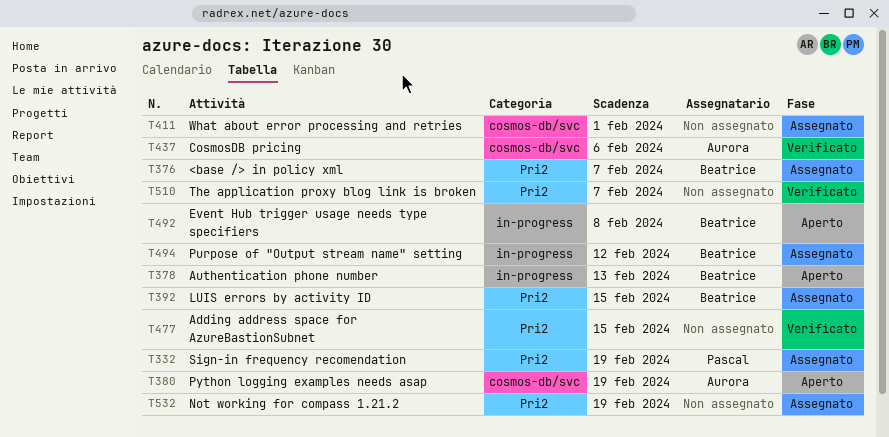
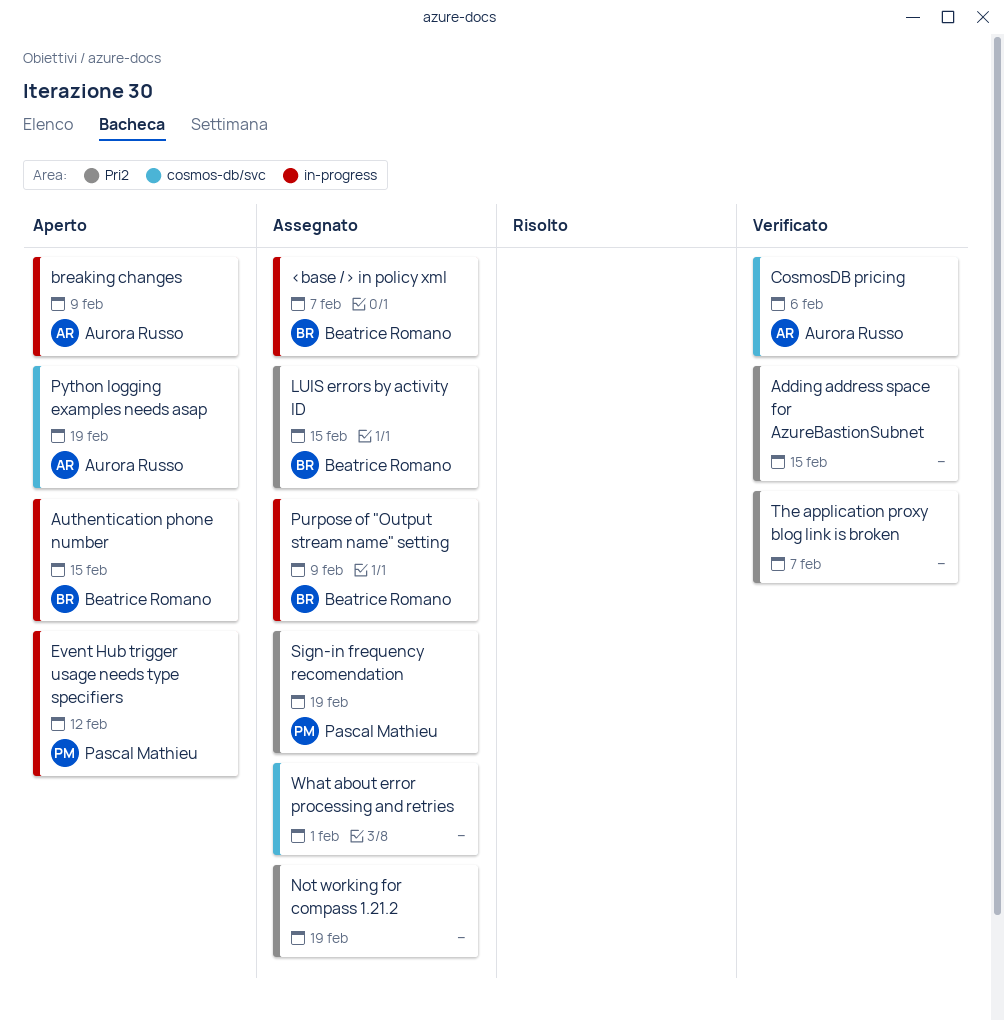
<base /> in policy xml, label: Pri2 -> in-progress
Authentication phone number, due: Feb 13 -> Feb 15
breaking changes: none -> present
Event Hub trigger usage needs type specifiers, owner: Beatrice Romano -> Pascal Mathieu
Event Hub trigger usage needs type specifiers, due: Feb 8 -> Feb 12
Purpose of "Output stream name" setting, due: Feb 12 -> Feb 9

